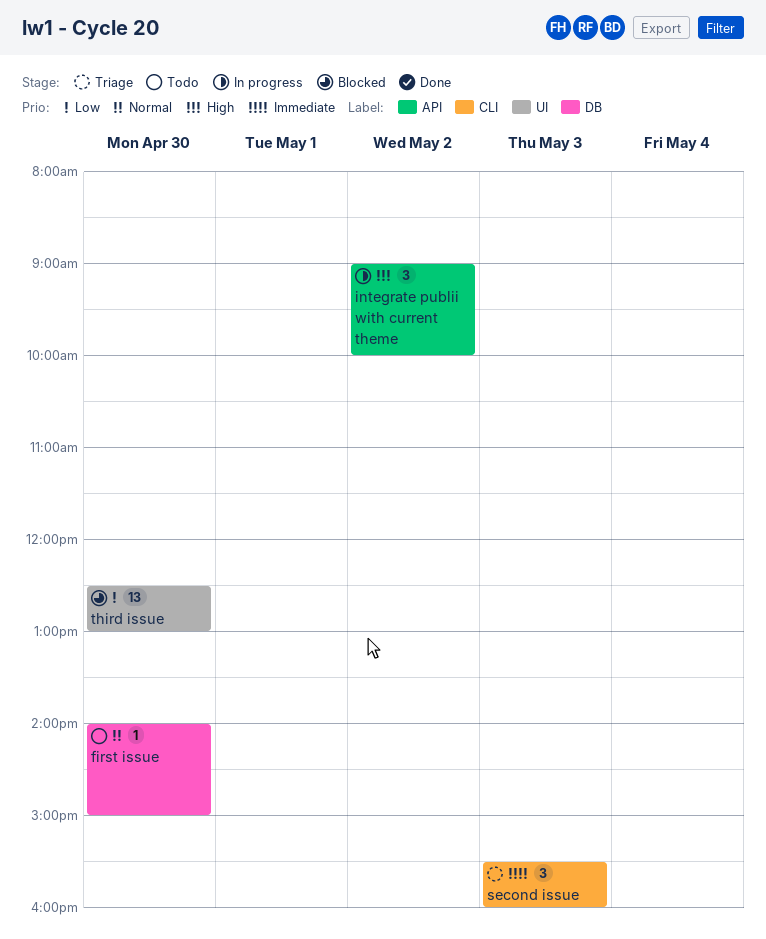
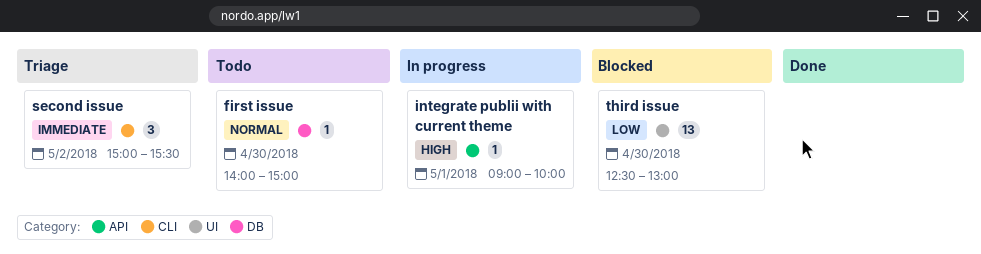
integrate publii with current theme, estimate: 3 -> 1
integrate publii with current theme, day: May 2 -> May 1
second issue, day: May 3 -> May 2
second issue, begins: 15:30 -> 15:00
second issue, ends: 16:00 -> 15:30

